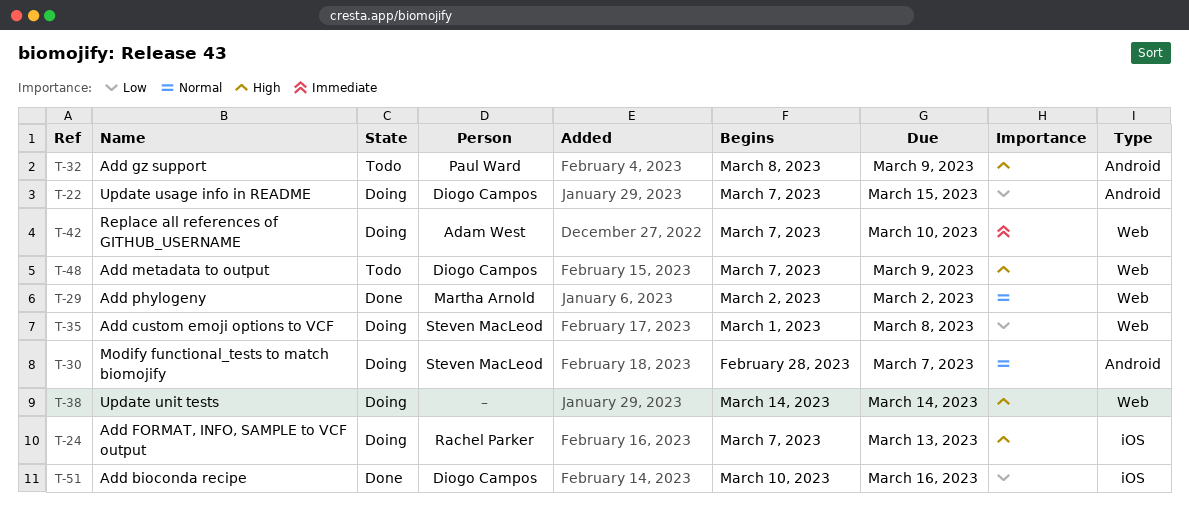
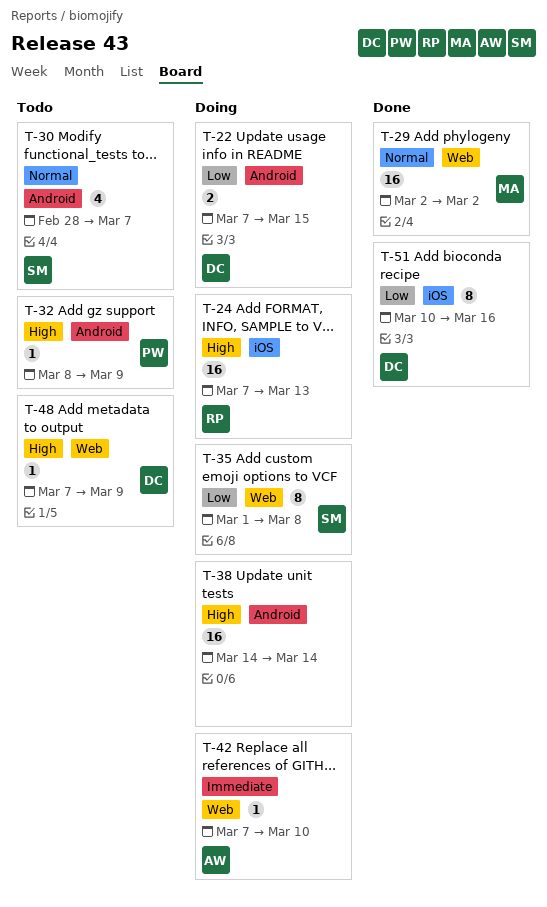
T-30, status: Doing -> Todo
T-38, label: Web -> Android

